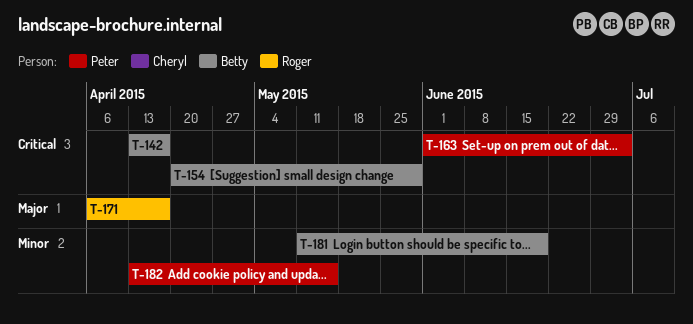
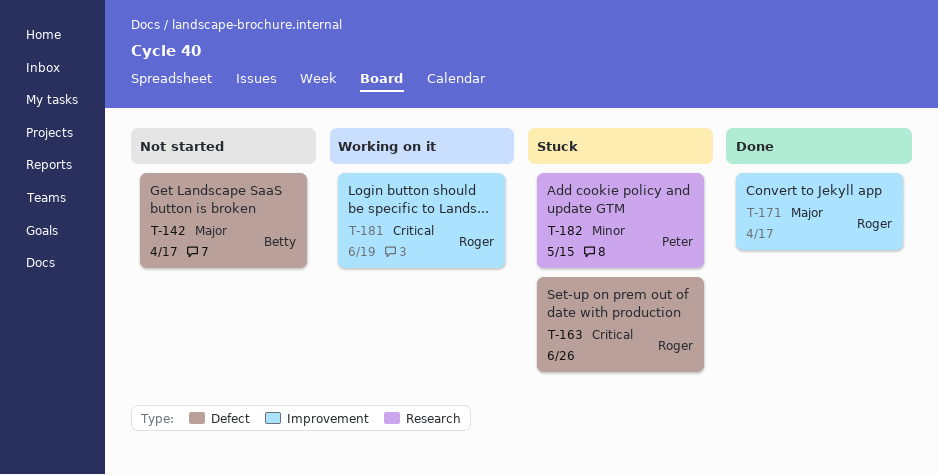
T-142, priority: Critical -> Major
T-154: present -> none
T-163, owner: Peter -> Roger
T-163, due: Jul 3 -> Jun 26
T-181, owner: Betty -> Roger
T-181, priority: Minor -> Critical

